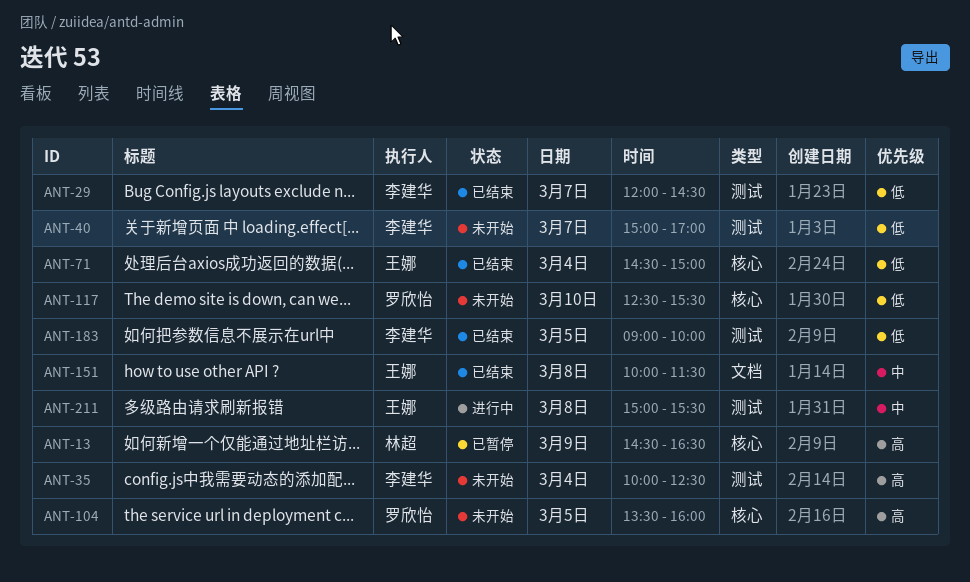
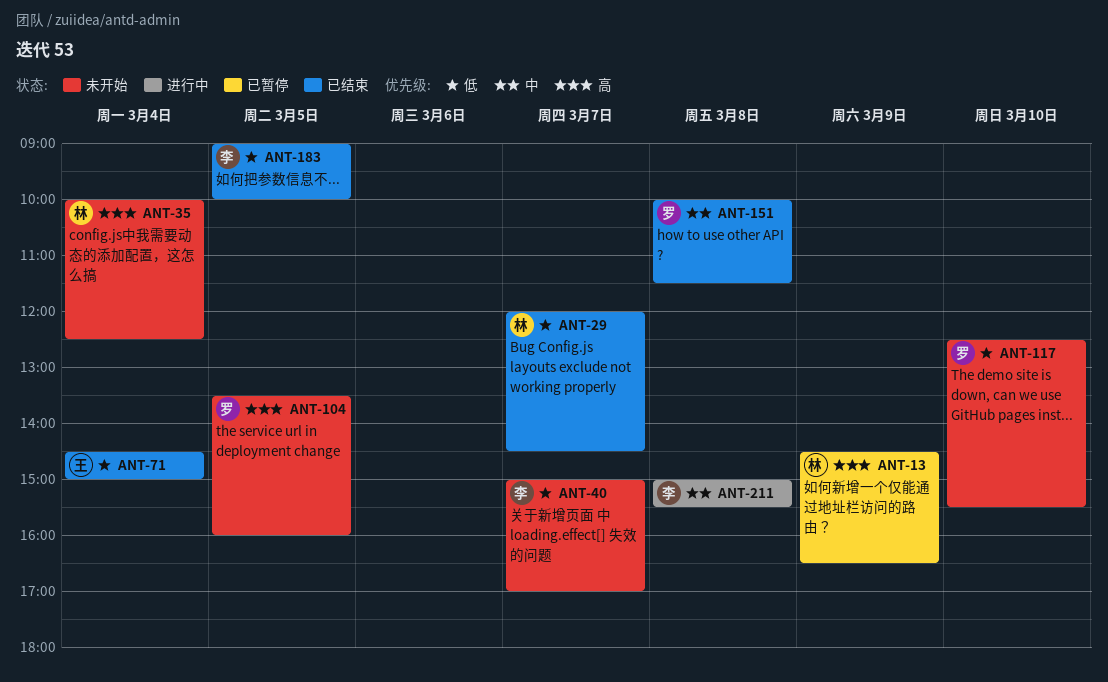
ANT-29, owner: 李建华 -> 林超
ANT-35, owner: 李建华 -> 林超
ANT-151, owner: 王娜 -> 罗欣怡
ANT-211, owner: 王娜 -> 李建华

